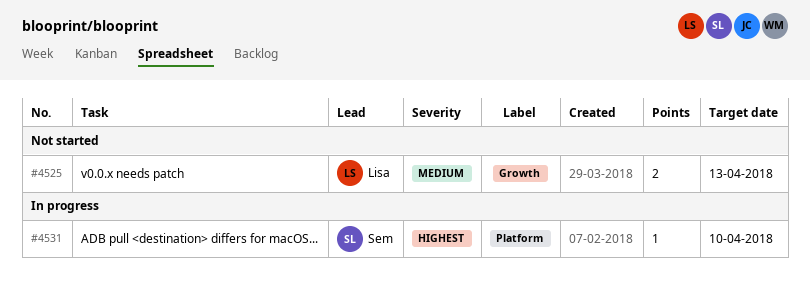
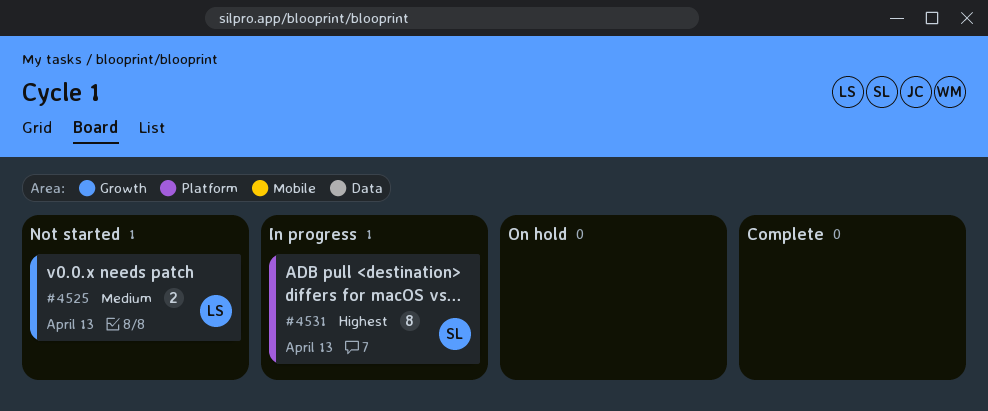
#4531, estimate: 1 -> 8
#4531, due: Apr 10 -> Apr 13

